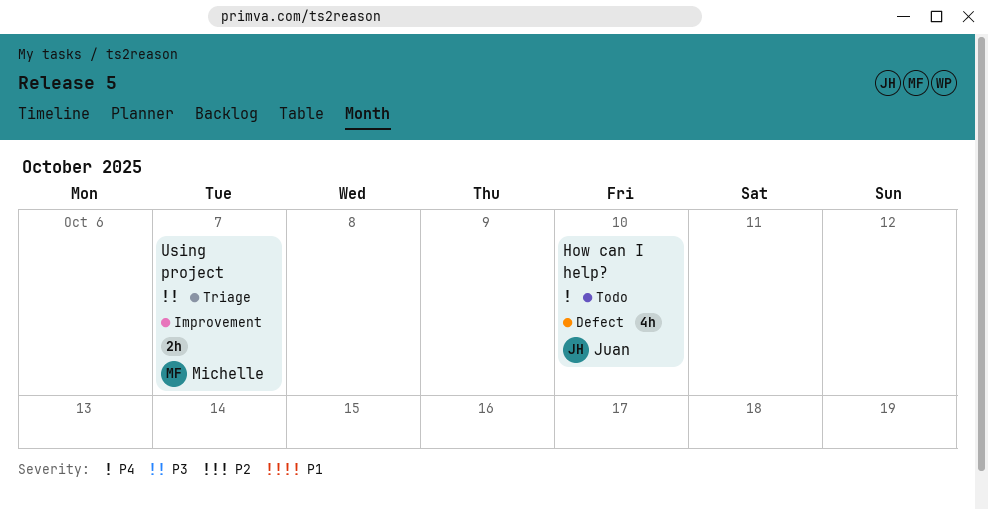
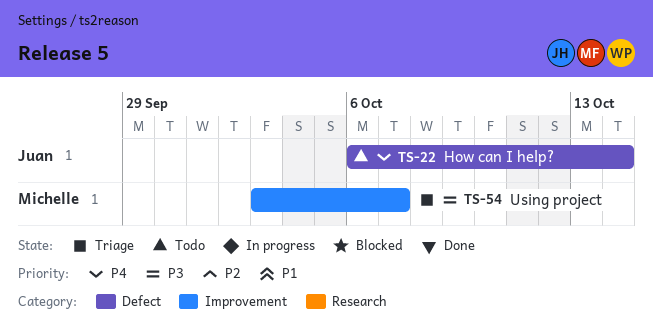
How can I help?, due: Oct 10 -> Oct 14

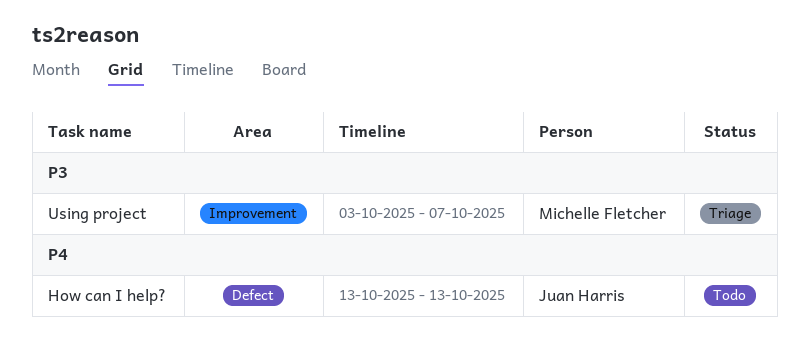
How can I help?, start: Oct 6 -> Oct 13
How can I help?, due: Oct 14 -> Oct 13

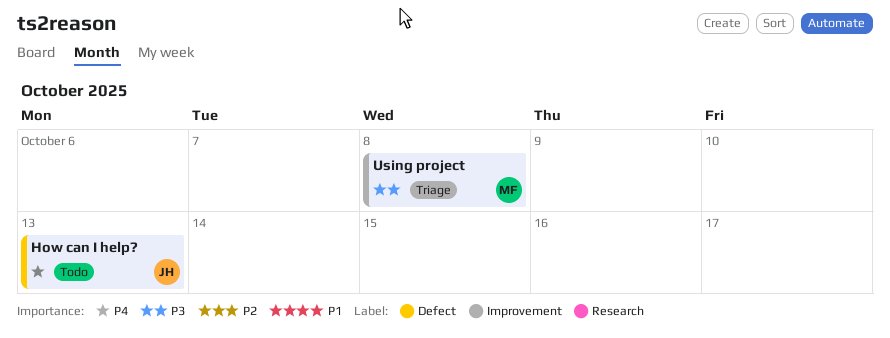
Using project, due: Oct 7 -> Oct 8

